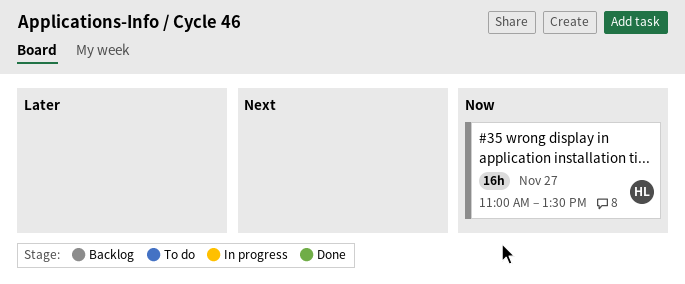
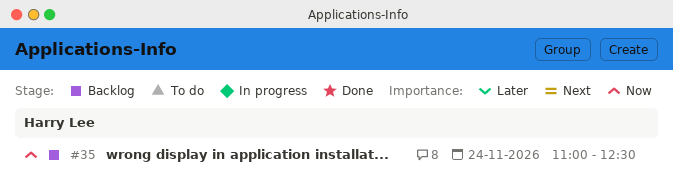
#35, day: Nov 27 -> Nov 24
#35, ends: 13:30 -> 12:30

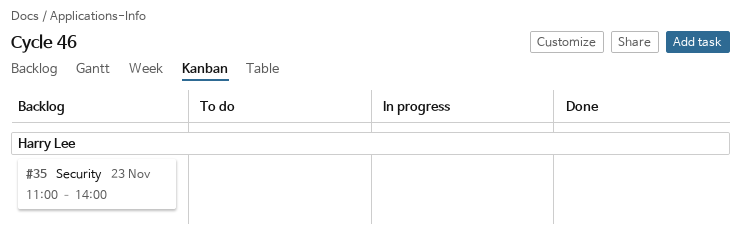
#35, day: Nov 24 -> Nov 23
#35, ends: 12:30 -> 14:00

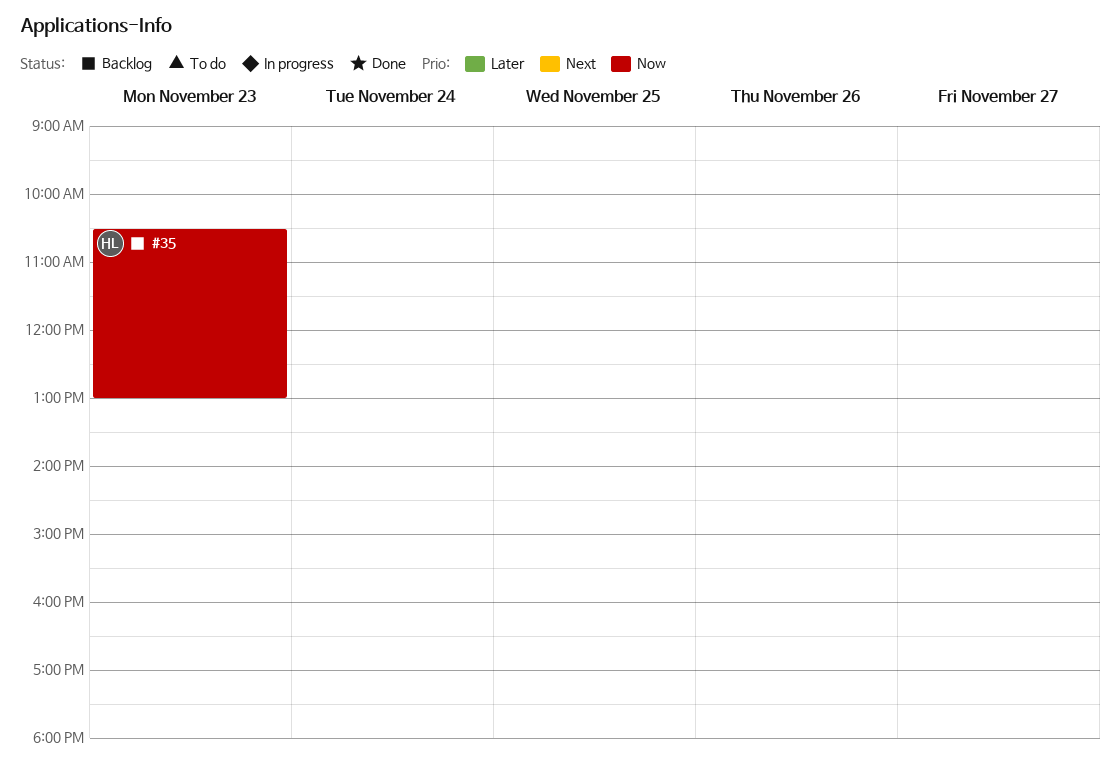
#35, begins: 11:00 -> 10:30
#35, ends: 14:00 -> 13:00

